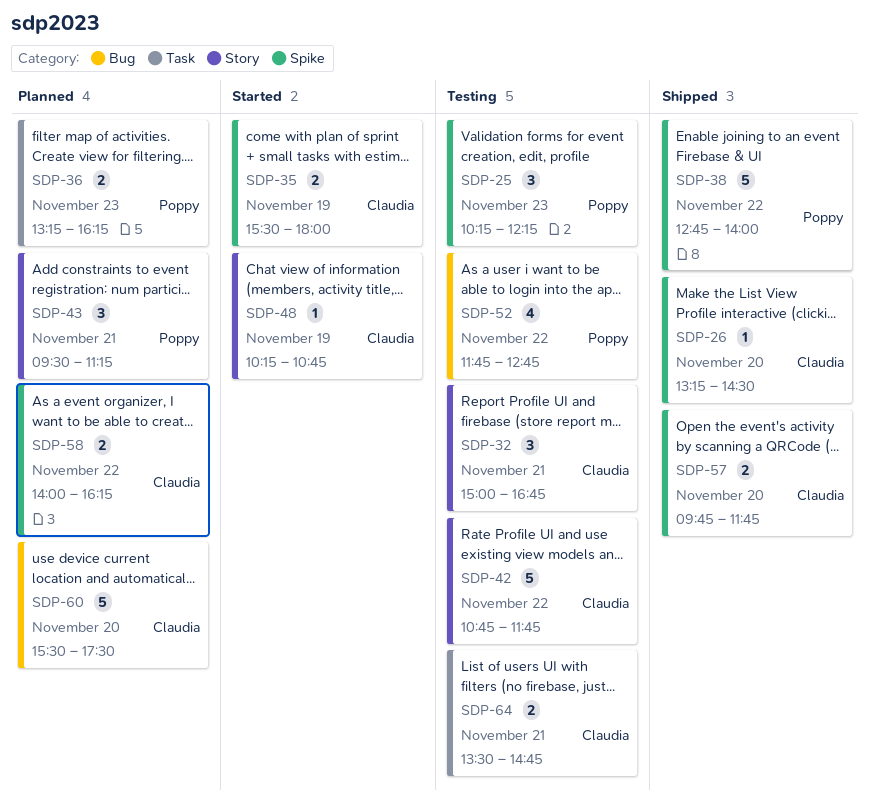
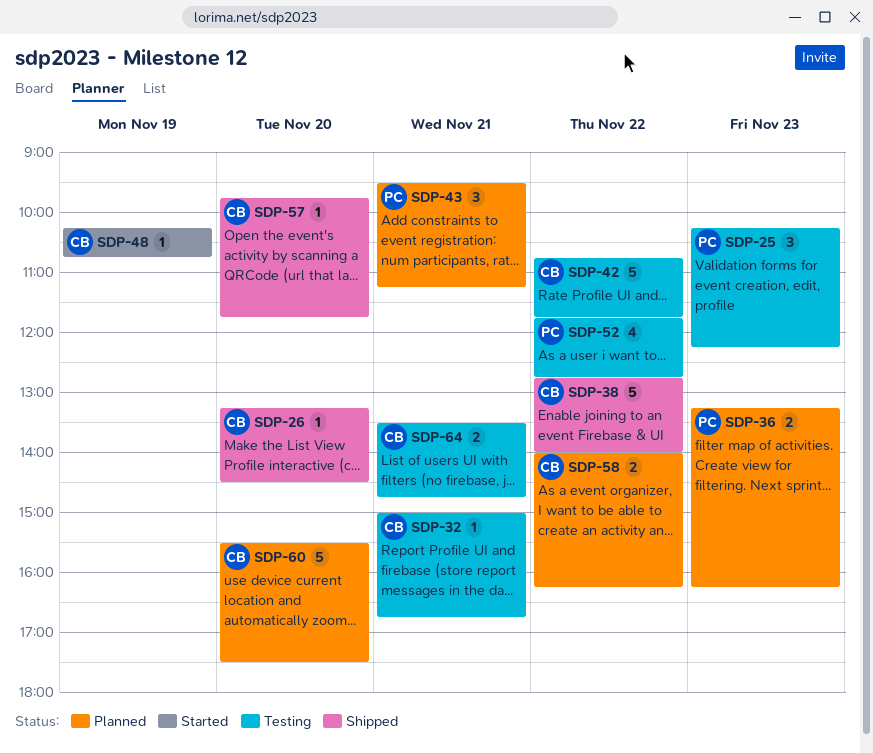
SDP-32, estimate: 3 -> 1
SDP-35: present -> none
SDP-38, owner: Poppy -> Claudia
SDP-57, estimate: 2 -> 1

